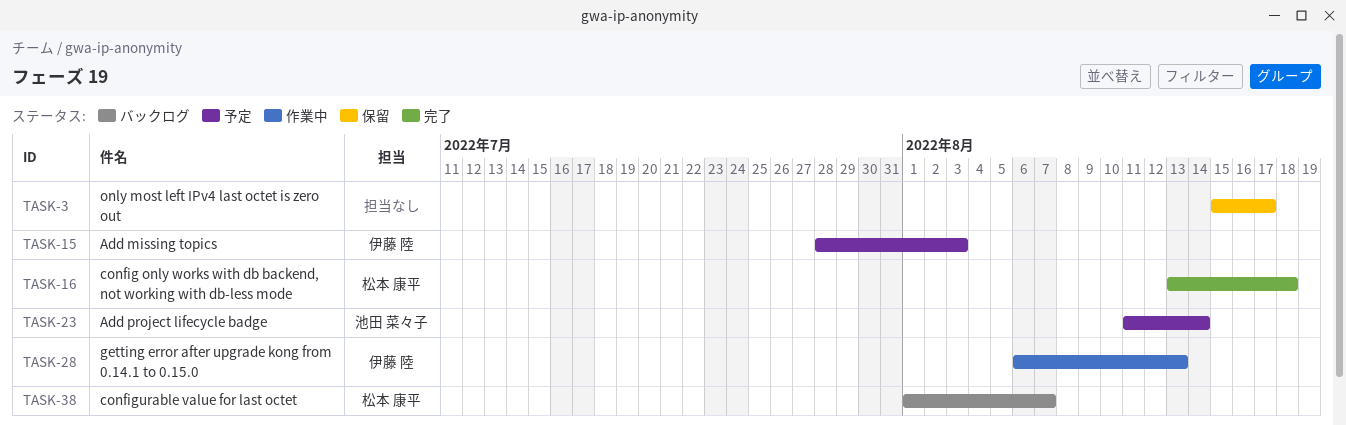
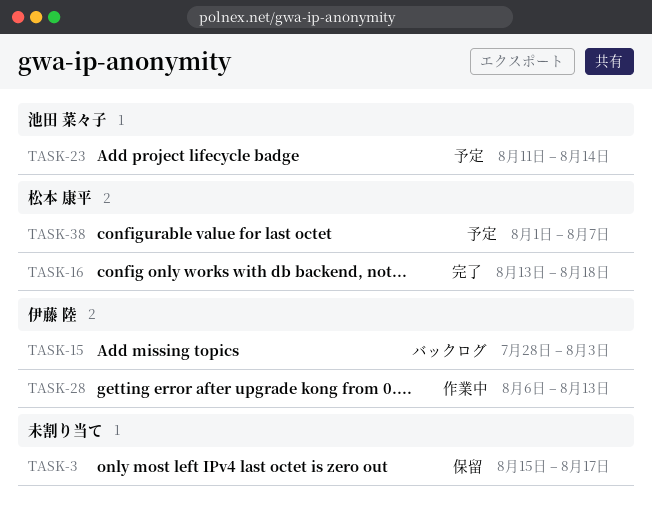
TASK-15, status: 予定 -> バックログ
TASK-38, status: バックログ -> 予定

